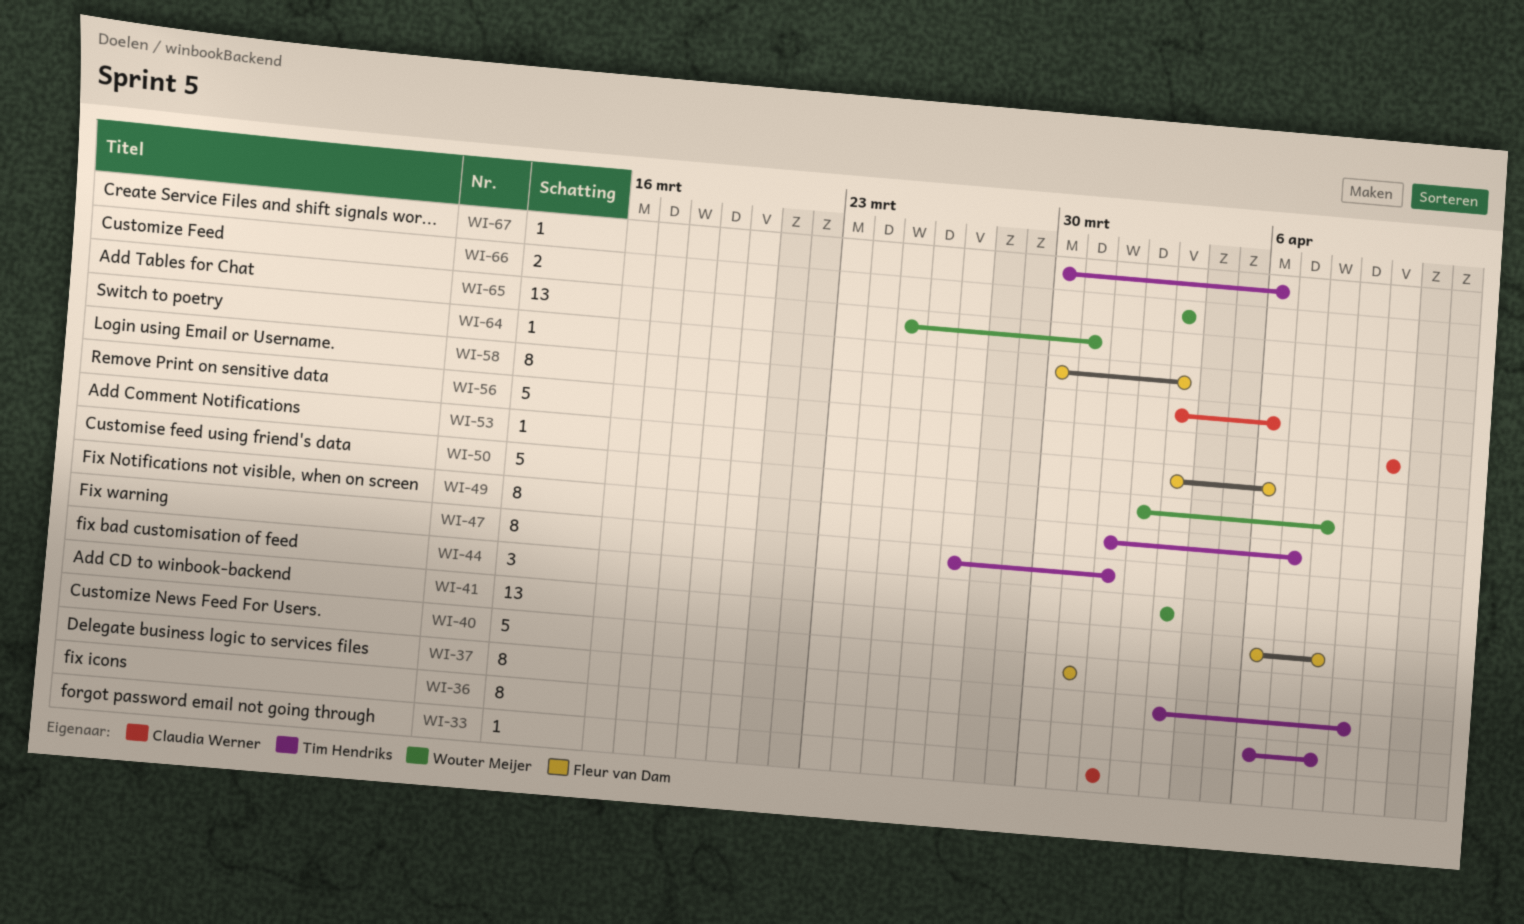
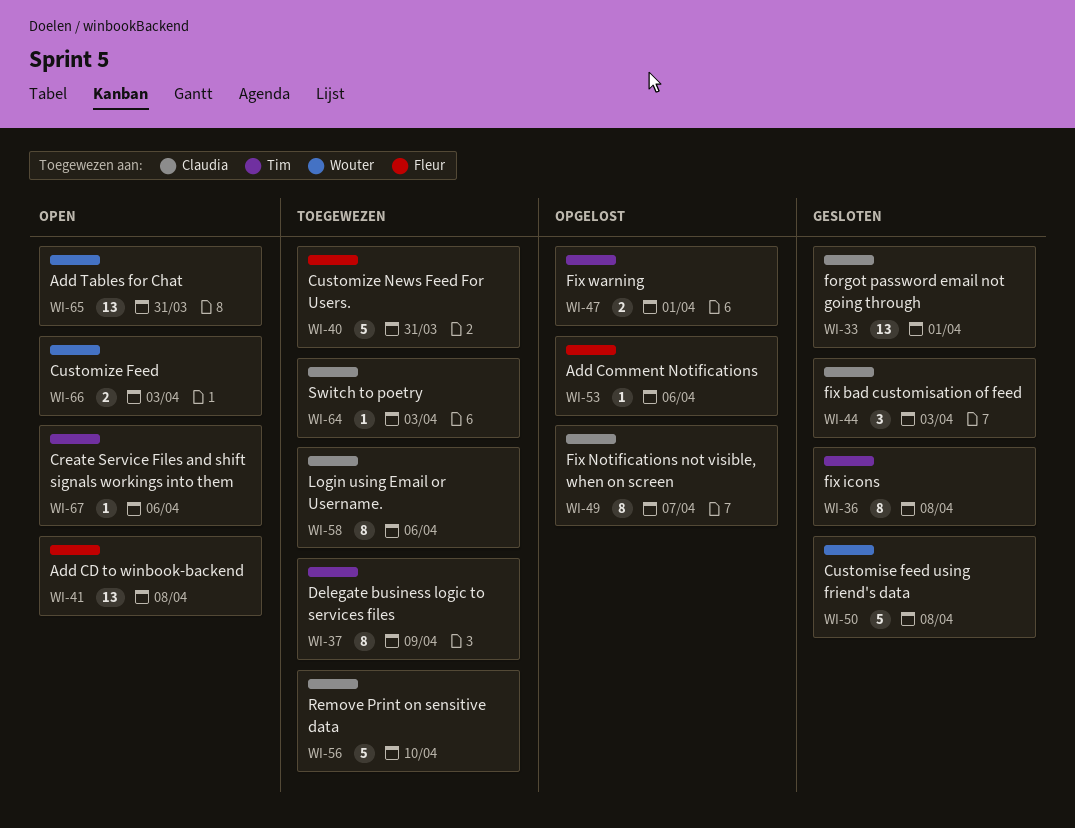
WI-33, estimate: 1 -> 13
WI-44, owner: Wouter Meijer -> Claudia Werner
WI-47, estimate: 8 -> 2
WI-49, owner: Tim Hendriks -> Claudia Werner
WI-64, owner: Fleur van Dam -> Claudia Werner

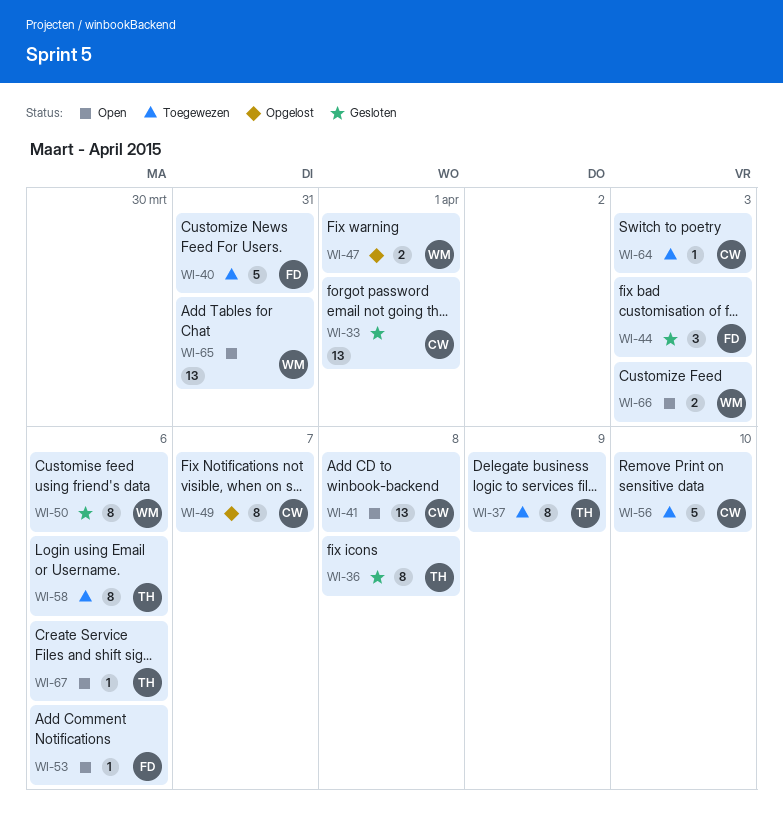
WI-41, owner: Fleur -> Claudia
WI-44, owner: Claudia -> Fleur
WI-47, owner: Tim -> Wouter
WI-50, estimate: 5 -> 8
WI-50, due: Apr 8 -> Apr 6
WI-53, status: Opgelost -> Open
WI-58, owner: Claudia -> Tim

